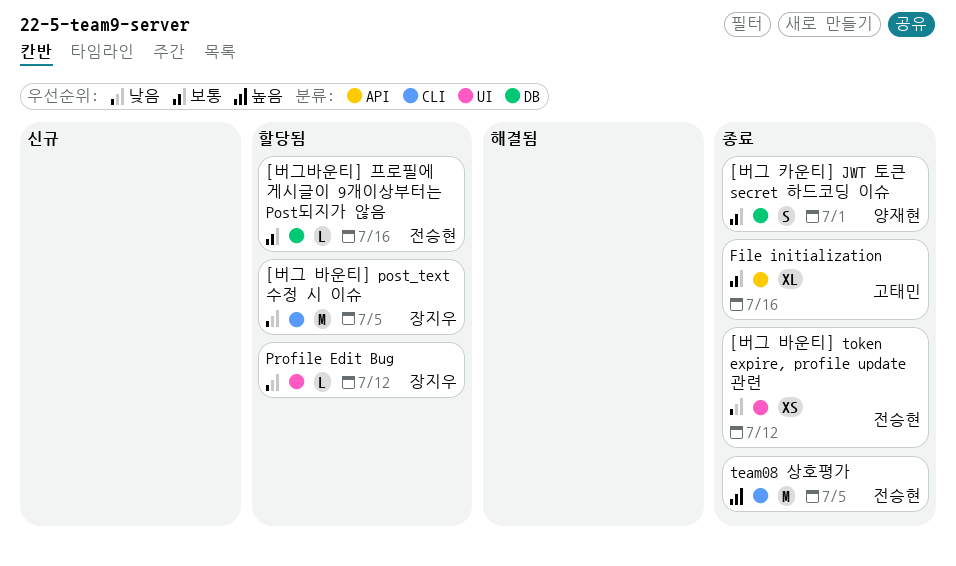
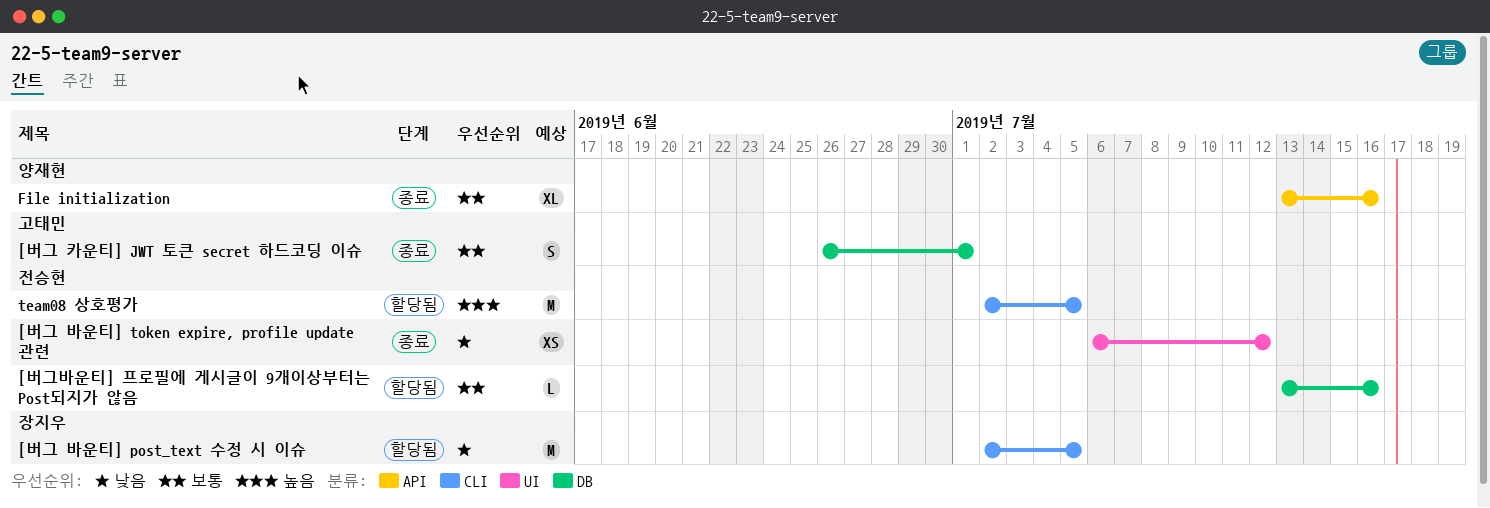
[버그 카운티] JWT 토큰 secret 하드코딩 이슈, owner: 양재현 -> 고태민
File initialization, owner: 고태민 -> 양재현
Profile Edit Bug: present -> none
team08 상호평가, status: 종료 -> 할당됨

